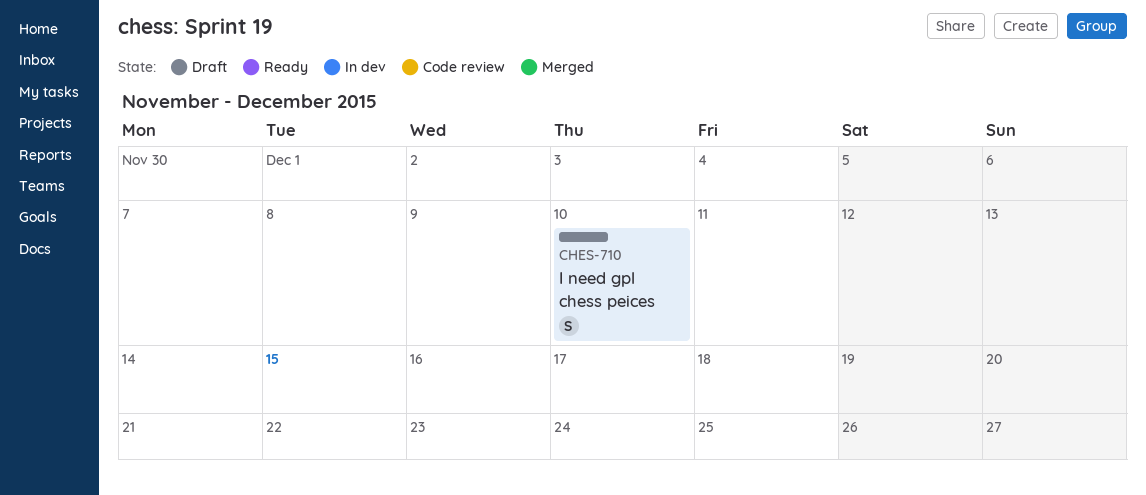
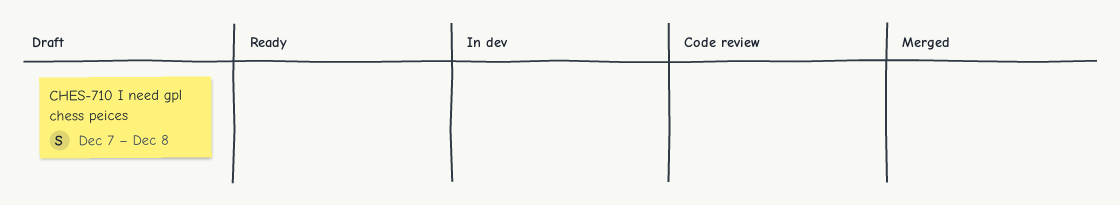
CHES-710, due: Dec 10 -> Dec 8

